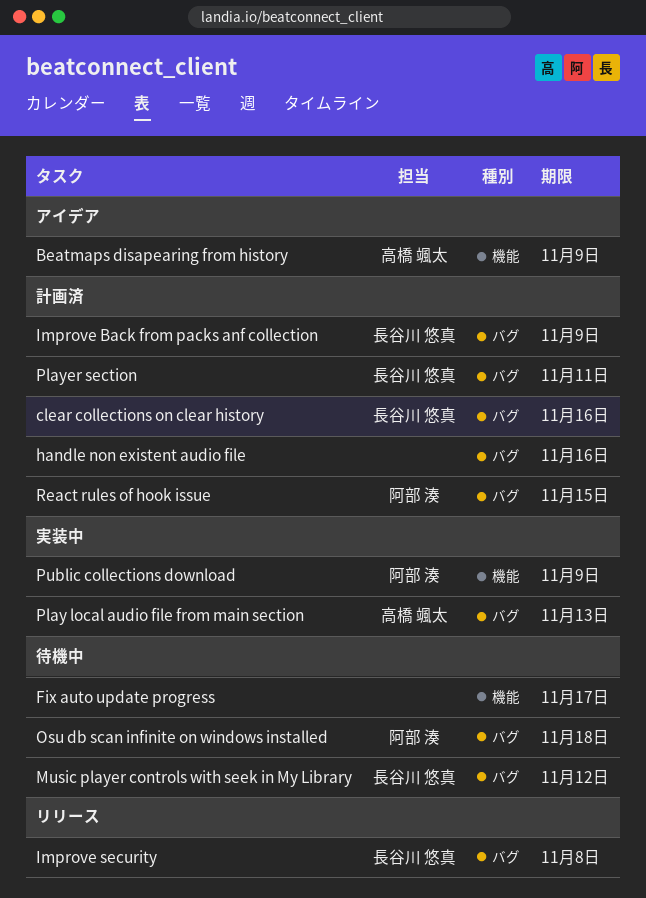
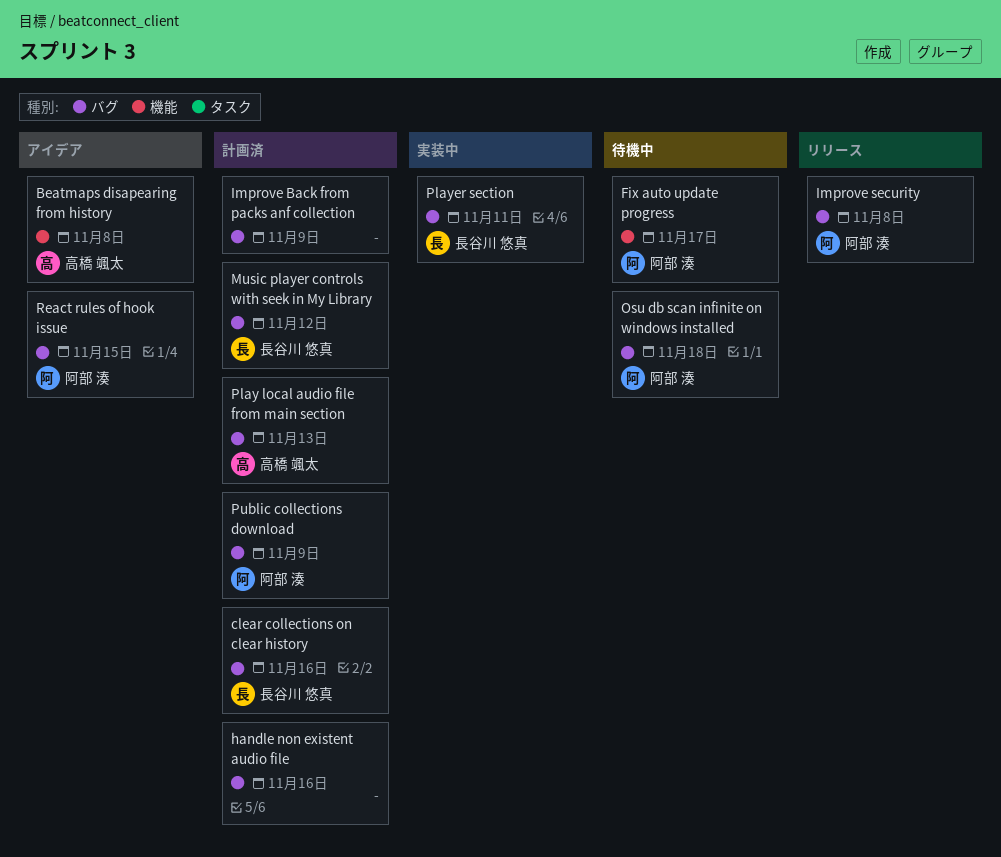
Beatmaps disapearing from history, due: Nov 9 -> Nov 8
Fix auto update progress, owner: none -> 阿部 湊
Improve Back from packs anf collection, owner: 長谷川 悠真 -> none
Improve security, owner: 長谷川 悠真 -> 阿部 湊
Music player controls with seek in My Library, status: 待機中 -> 計画済
Play local audio file from main section, status: 実装中 -> 計画済
Player section, status: 計画済 -> 実装中
Public collections download, status: 実装中 -> 計画済
Public collections download, label: 機能 -> バグ
React rules of hook issue, status: 計画済 -> アイデア

